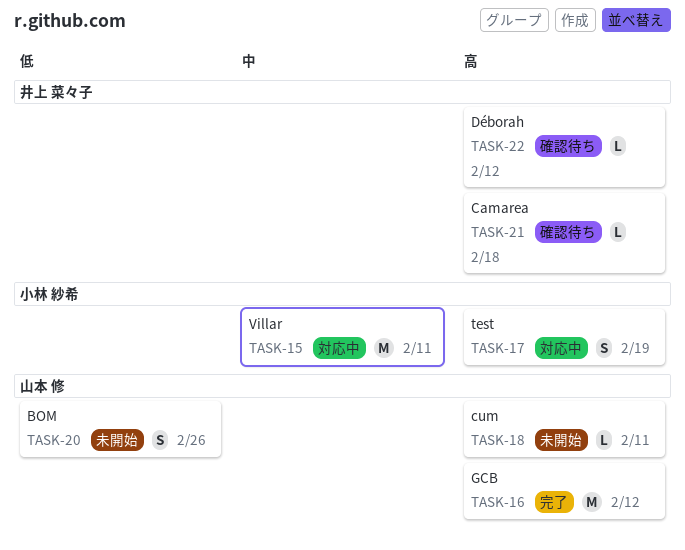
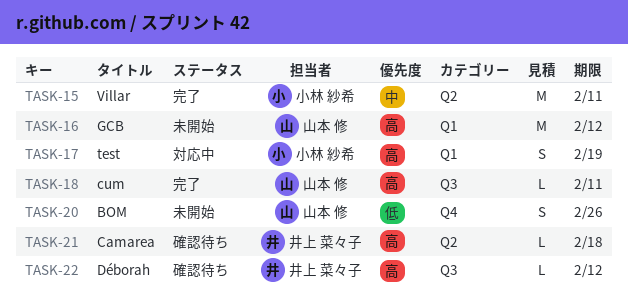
TASK-15, status: 対応中 -> 完了
TASK-16, status: 完了 -> 未開始
TASK-18, status: 未開始 -> 完了

